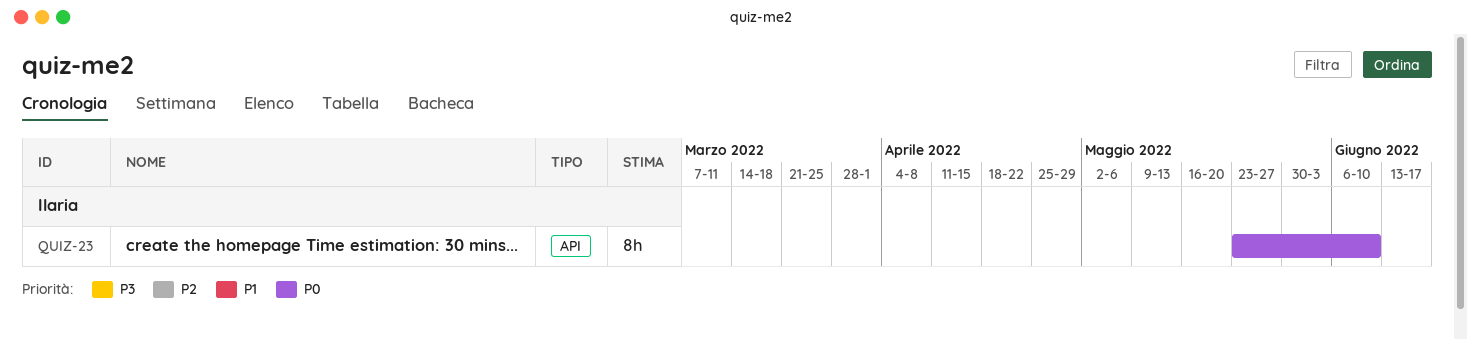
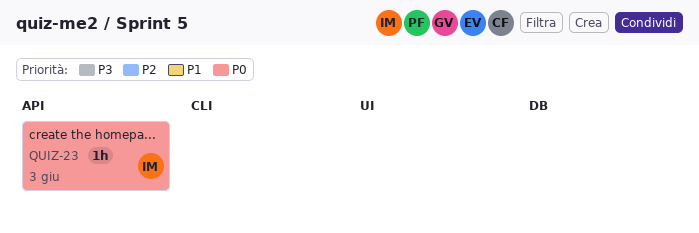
QUIZ-23, estimate: 8h -> 1h
QUIZ-23, due: Jun 10 -> Jun 3

